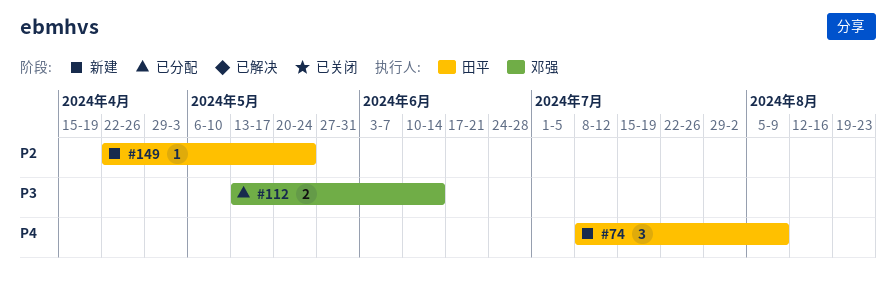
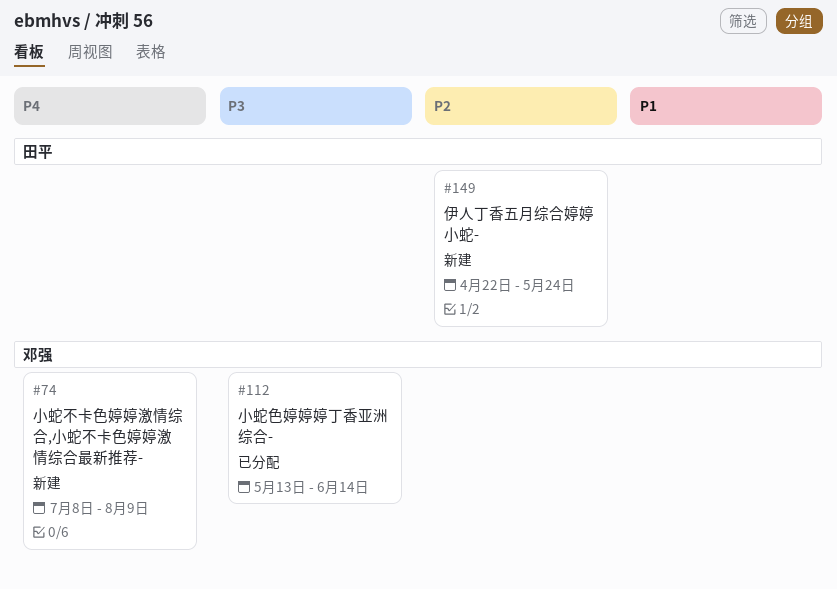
#74, owner: 田平 -> 邓强

